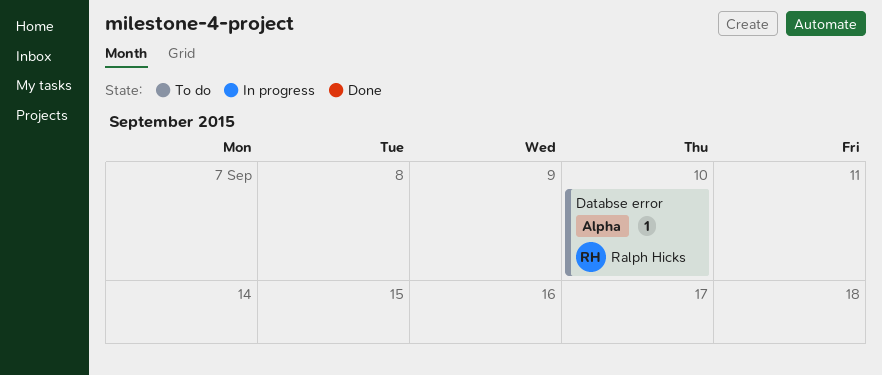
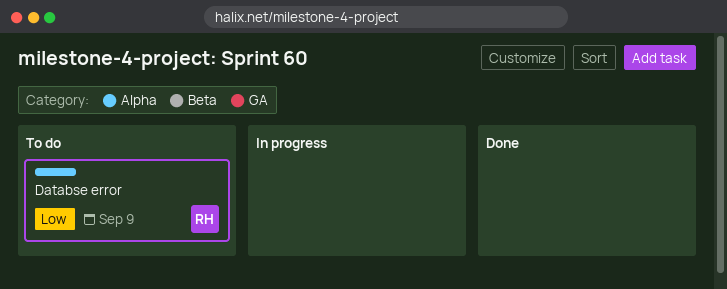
Databse error, due: Sep 10 -> Sep 9

